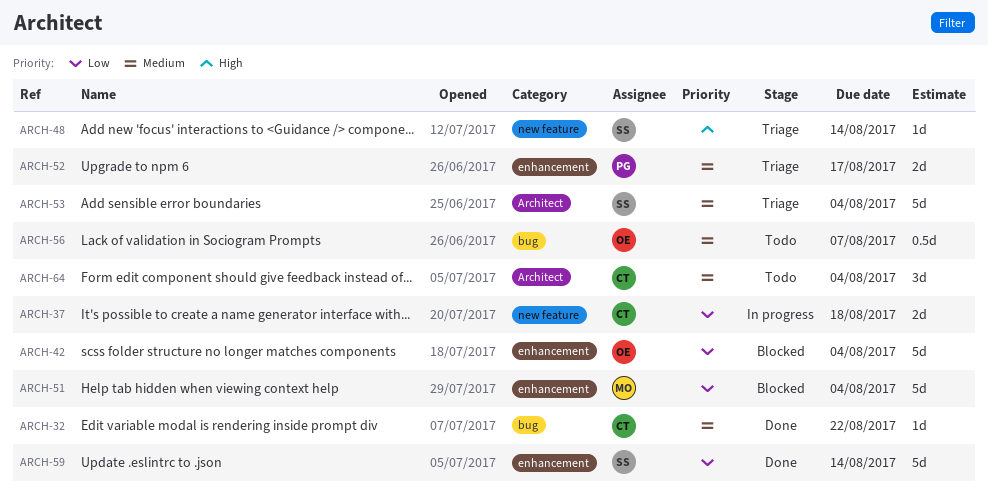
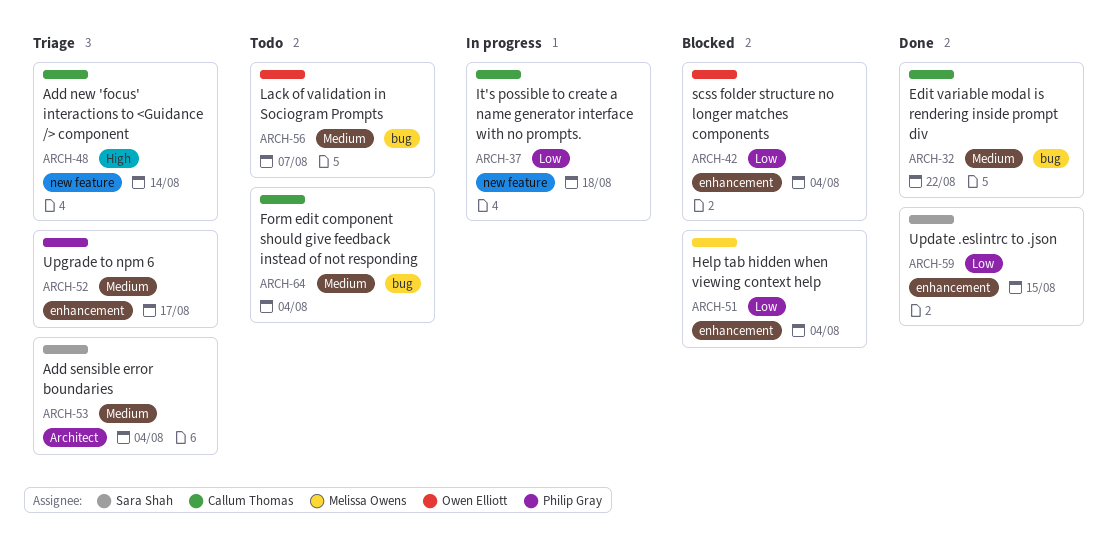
ARCH-48, owner: Sara Shah -> Callum Thomas
ARCH-59, due: Aug 14 -> Aug 15
ARCH-64, label: Architect -> bug

